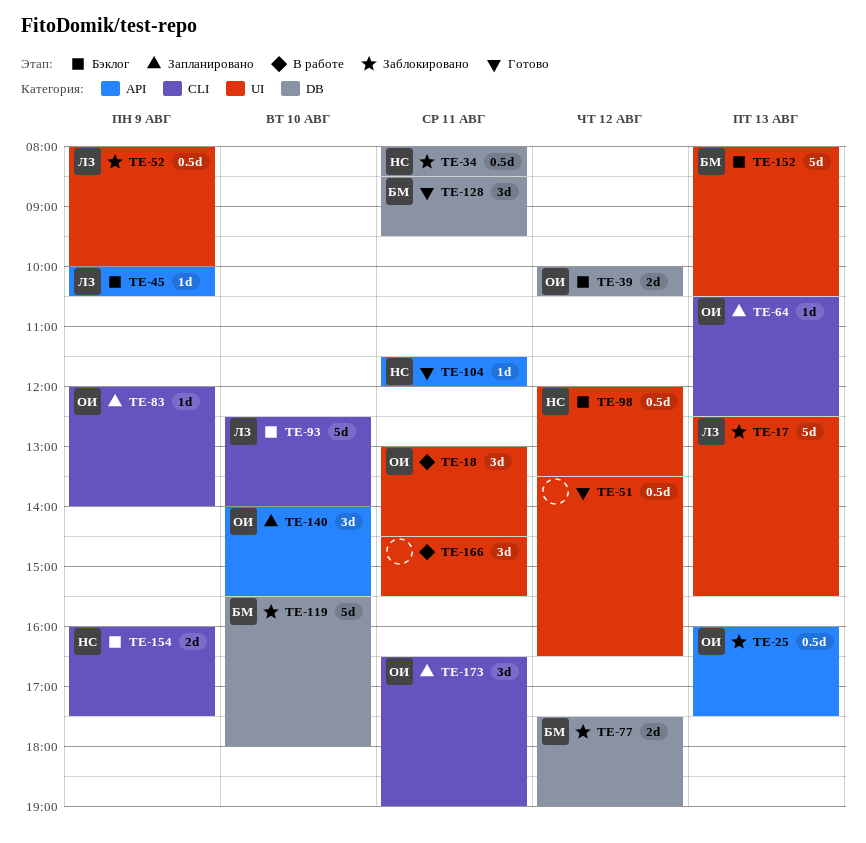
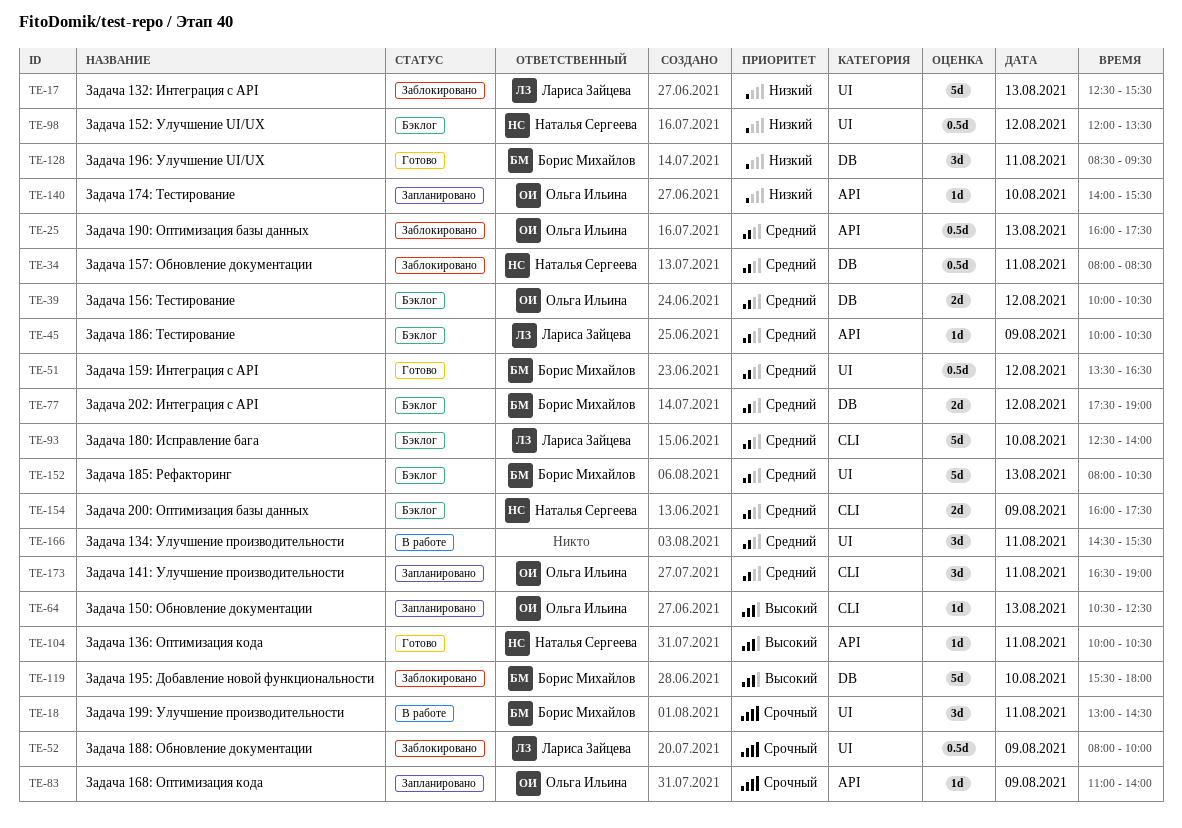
TE-18, owner: Ольга Ильина -> Борис Михайлов
TE-51, owner: none -> Борис Михайлов
TE-77, status: Заблокировано -> Бэклог
TE-83, label: CLI -> API
TE-83, begins: 12:00 -> 11:00
TE-104, begins: 11:30 -> 10:00
TE-104, ends: 12:00 -> 10:30
TE-140, estimate: 3d -> 1d

